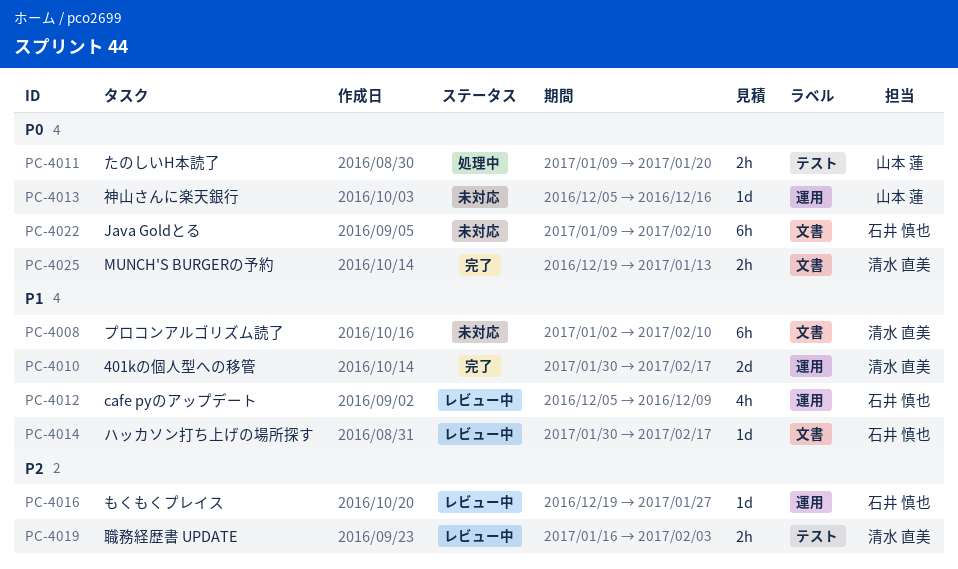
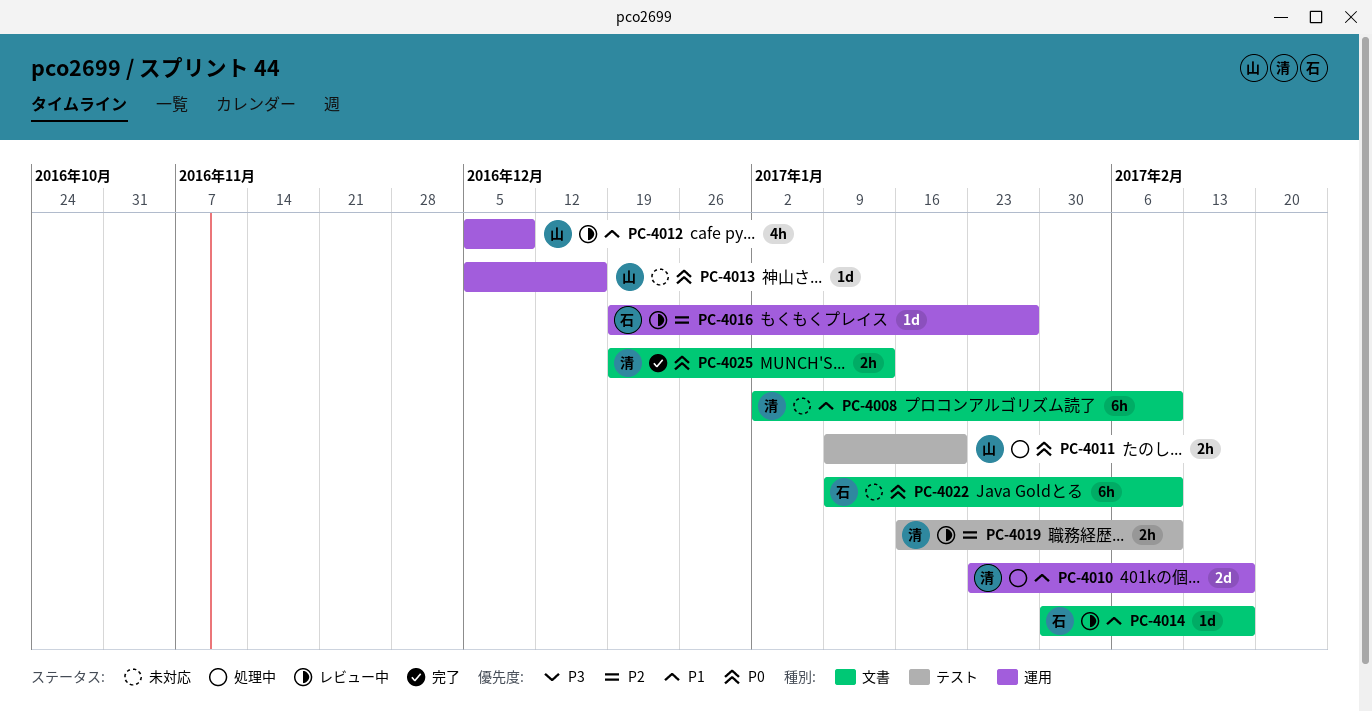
PC-4010, status: 完了 -> 処理中
PC-4010, start: Jan 30 -> Jan 23
PC-4012, owner: 石井 慎也 -> 山本 蓮
PC-4019, due: Feb 3 -> Feb 10

